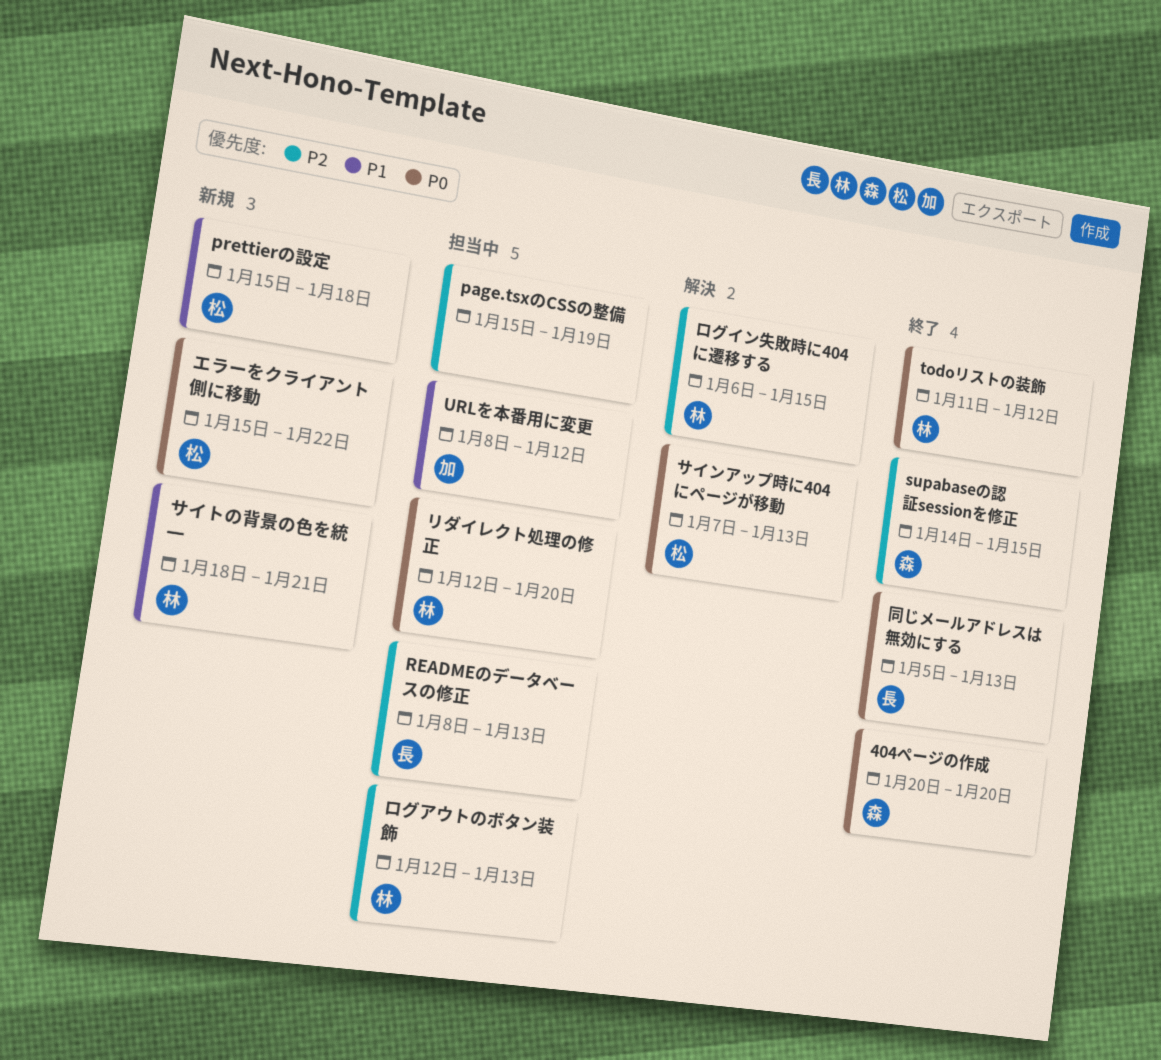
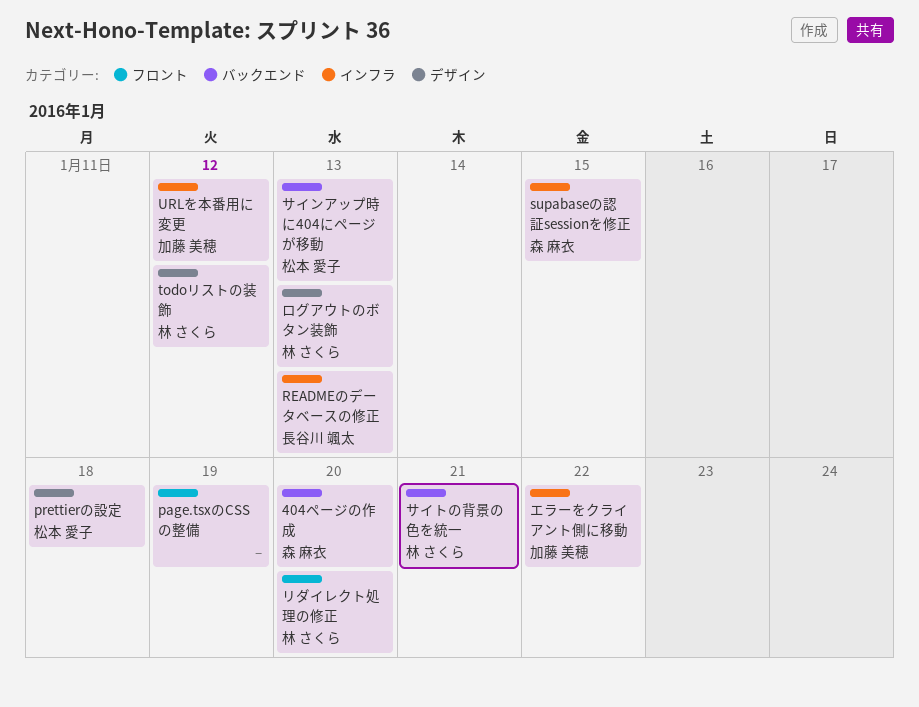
エラーをクライアント側に移動, owner: 松本 愛子 -> 加藤 美穂
ログイン失敗時に404に遷移する: present -> none
同じメールアドレスは無効にする: present -> none

